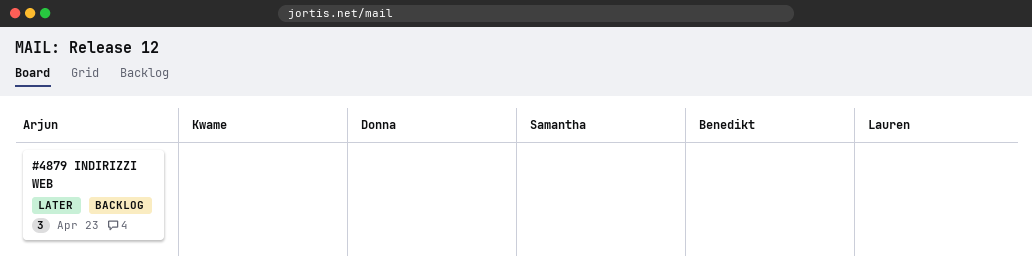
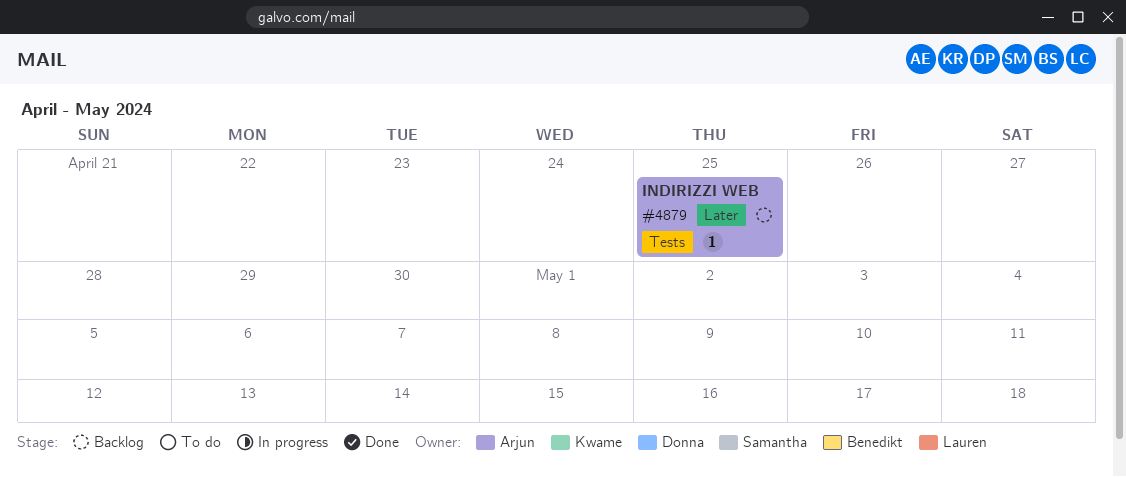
#4879, estimate: 3 -> 1
#4879, due: Apr 23 -> Apr 25

